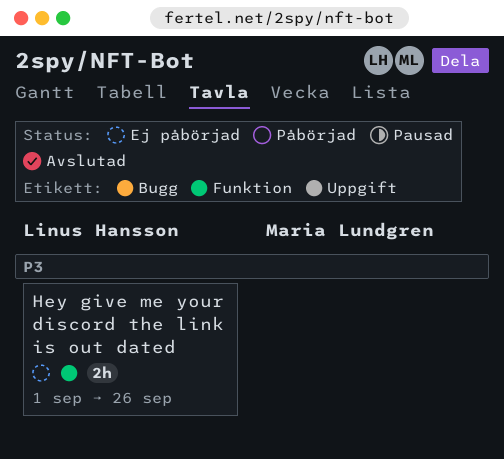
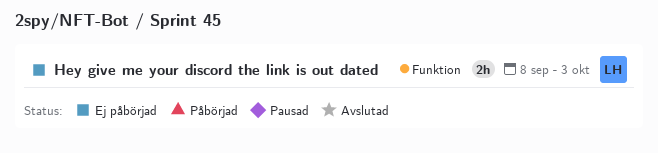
Hey give me your discord the link is out dated, start: Sep 1 -> Sep 8
Hey give me your discord the link is out dated, due: Sep 26 -> Oct 3

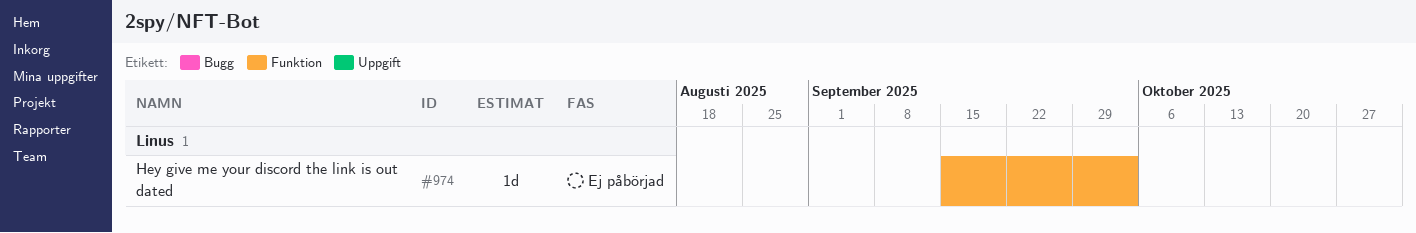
Hey give me your discord the link is out dated, estimate: 2h -> 1d
Hey give me your discord the link is out dated, start: Sep 8 -> Sep 15

